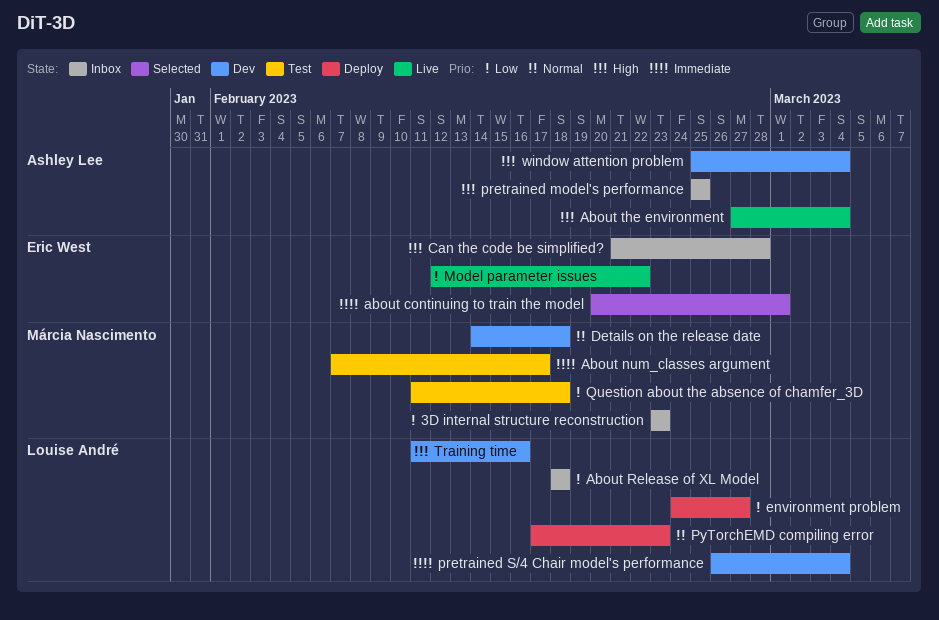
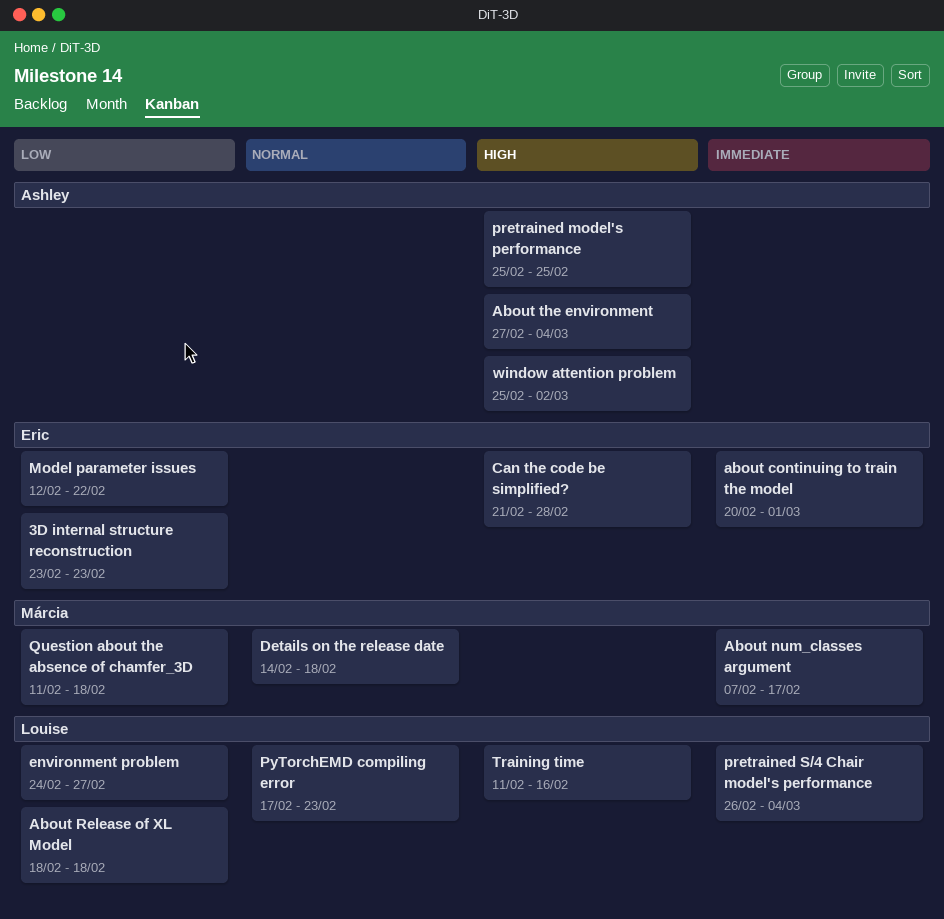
3D internal structure reconstruction, owner: Márcia Nascimento -> Eric West
window attention problem, due: Mar 4 -> Mar 2

